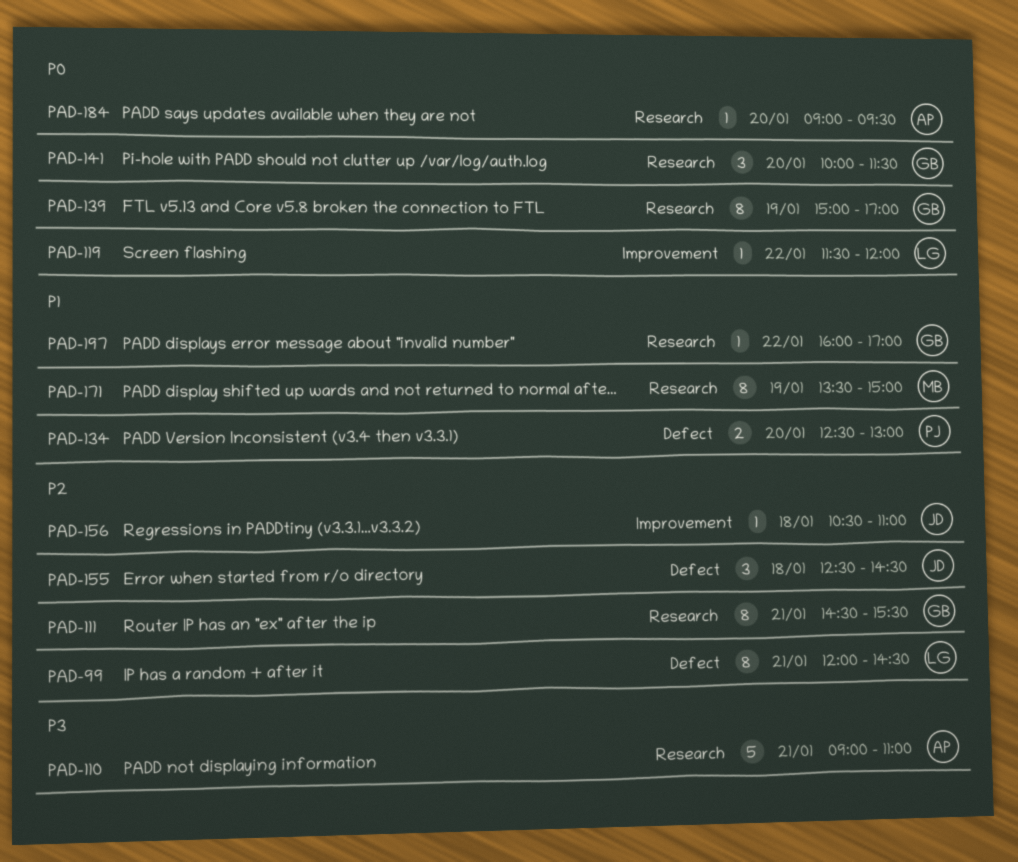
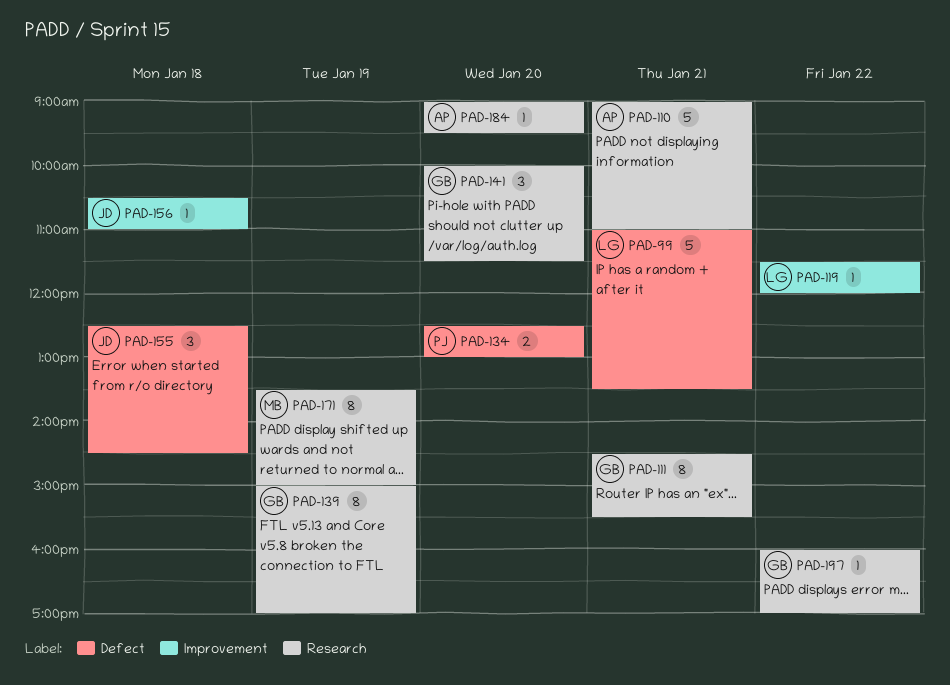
PAD-99, estimate: 8 -> 5
PAD-99, begins: 12:00 -> 11:00
PAD-99, ends: 14:30 -> 13:30

